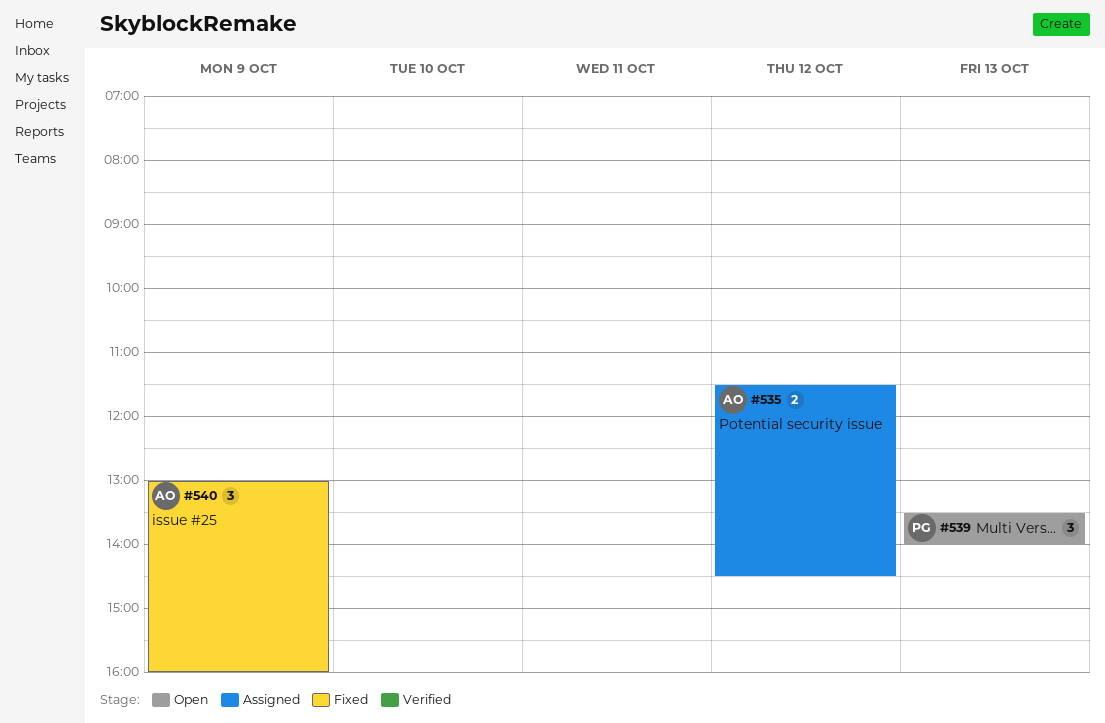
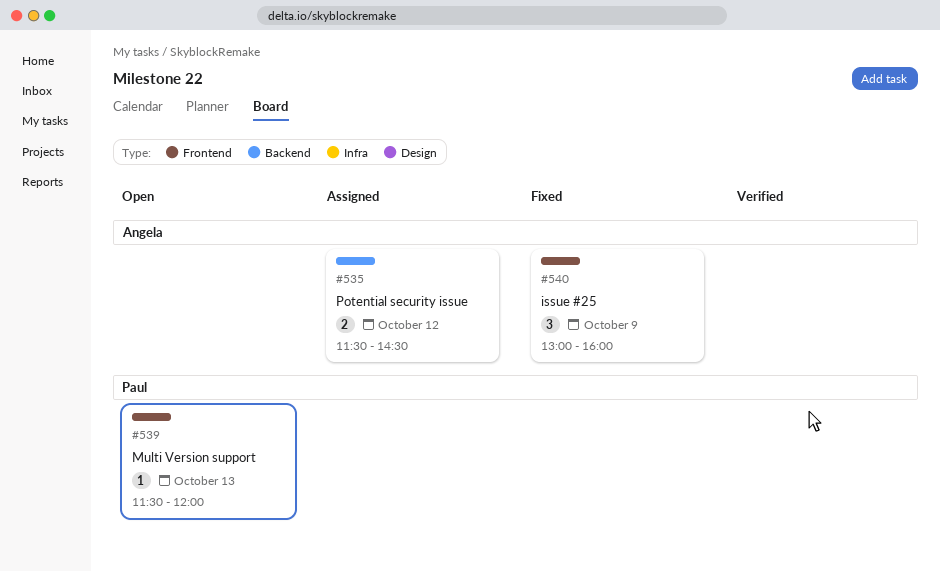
#539, estimate: 3 -> 1
#539, begins: 13:30 -> 11:30
#539, ends: 14:00 -> 12:00

